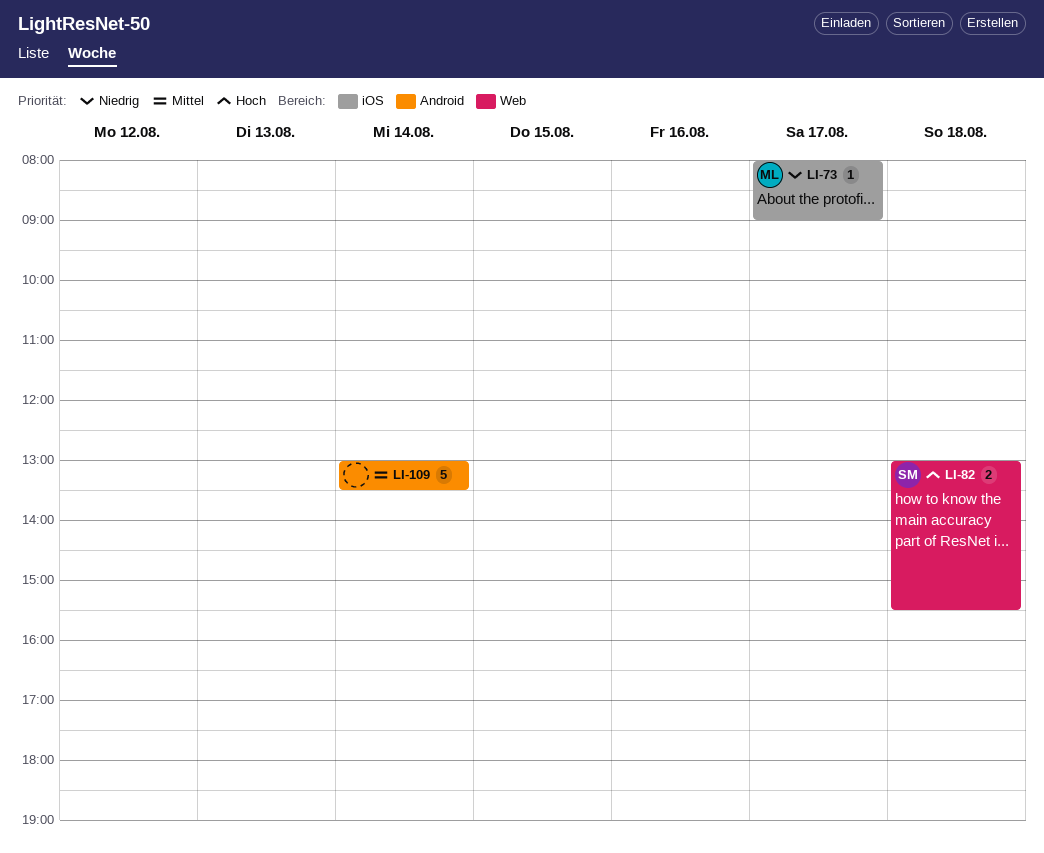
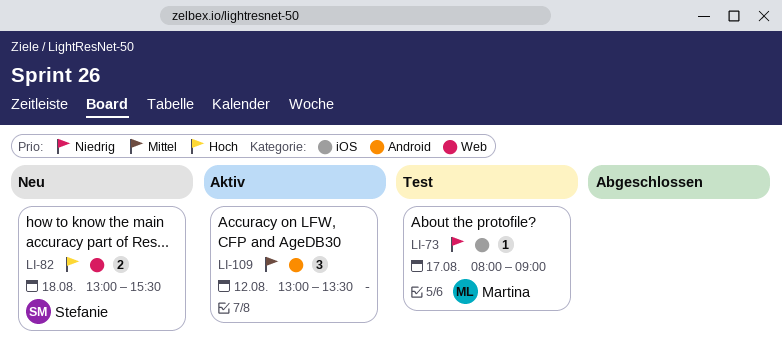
LI-109, estimate: 5 -> 3
LI-109, day: Aug 14 -> Aug 12

